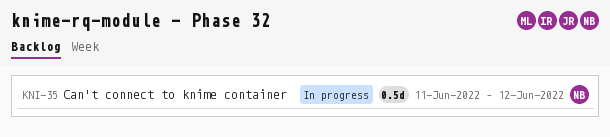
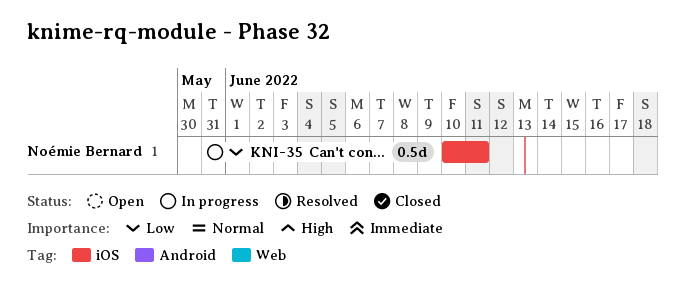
KNI-35, start: Jun 11 -> Jun 10
KNI-35, due: Jun 12 -> Jun 11

